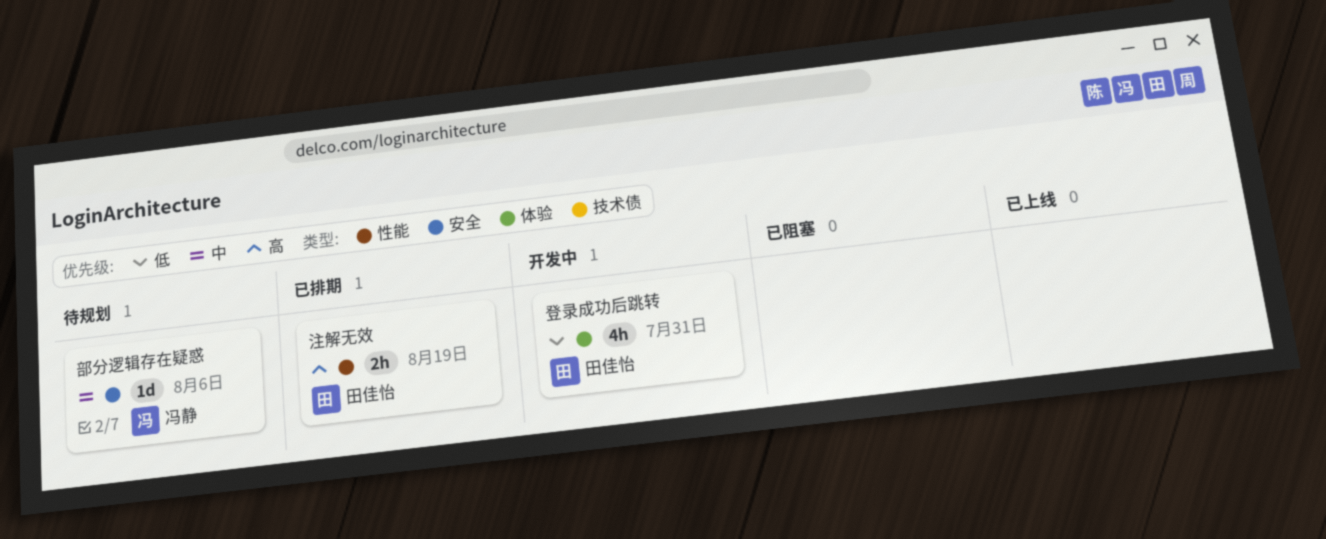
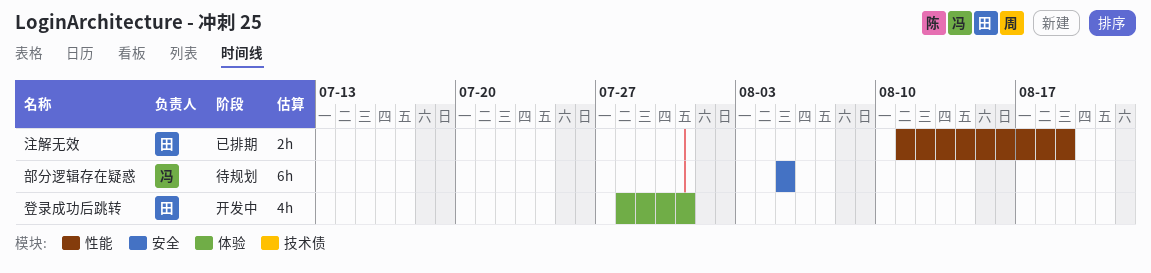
部分逻辑存在疑惑, estimate: 1d -> 6h
部分逻辑存在疑惑, due: Aug 6 -> Aug 5

